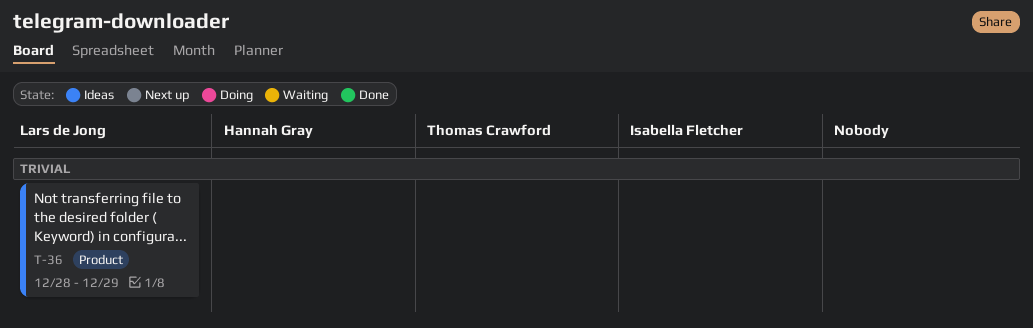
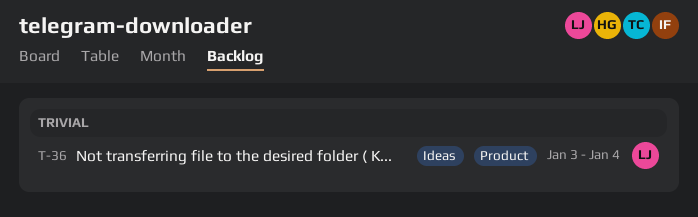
T-36, start: Dec 28 -> Jan 3
T-36, due: Dec 29 -> Jan 4

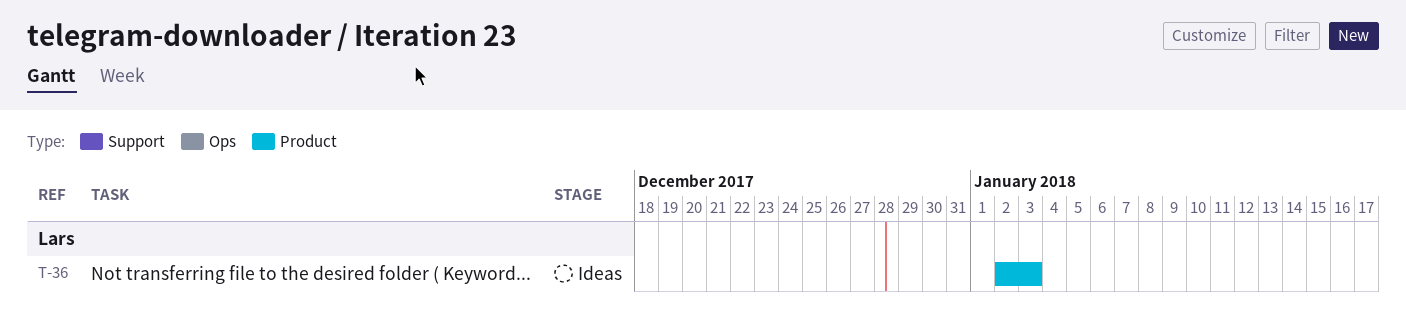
T-36, start: Jan 3 -> Jan 2
T-36, due: Jan 4 -> Jan 3

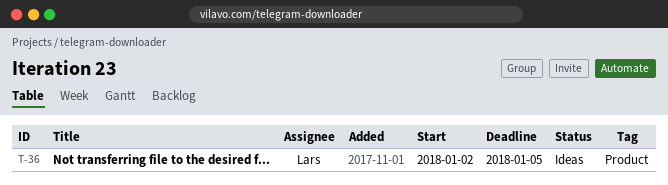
T-36, due: Jan 3 -> Jan 5

